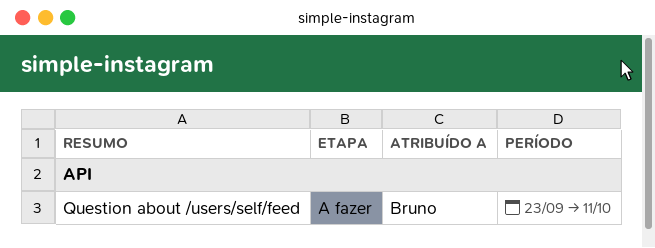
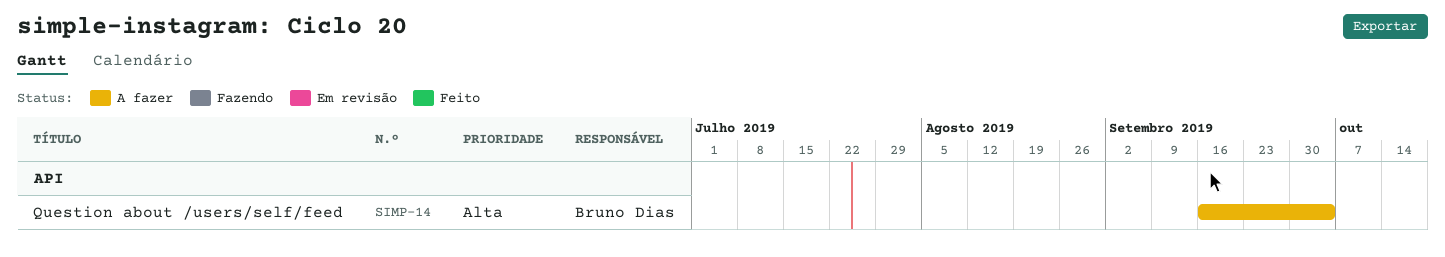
Question about /users/self/feed, start: Sep 23 -> Sep 16
Question about /users/self/feed, due: Oct 11 -> Oct 4

